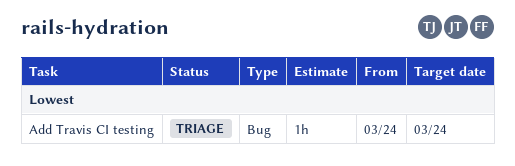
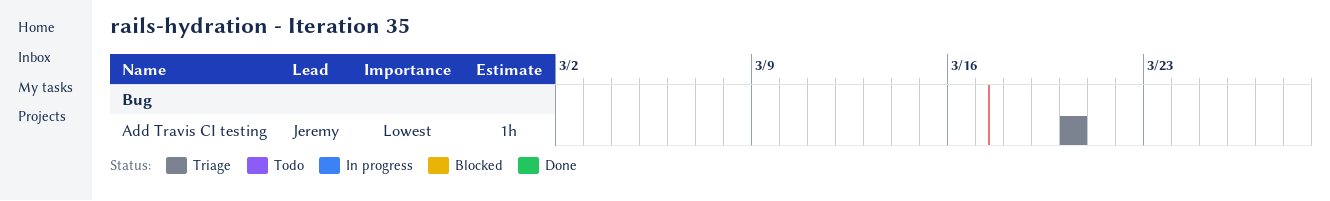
Add Travis CI testing, start: Mar 24 -> Mar 20
Add Travis CI testing, due: Mar 24 -> Mar 20

